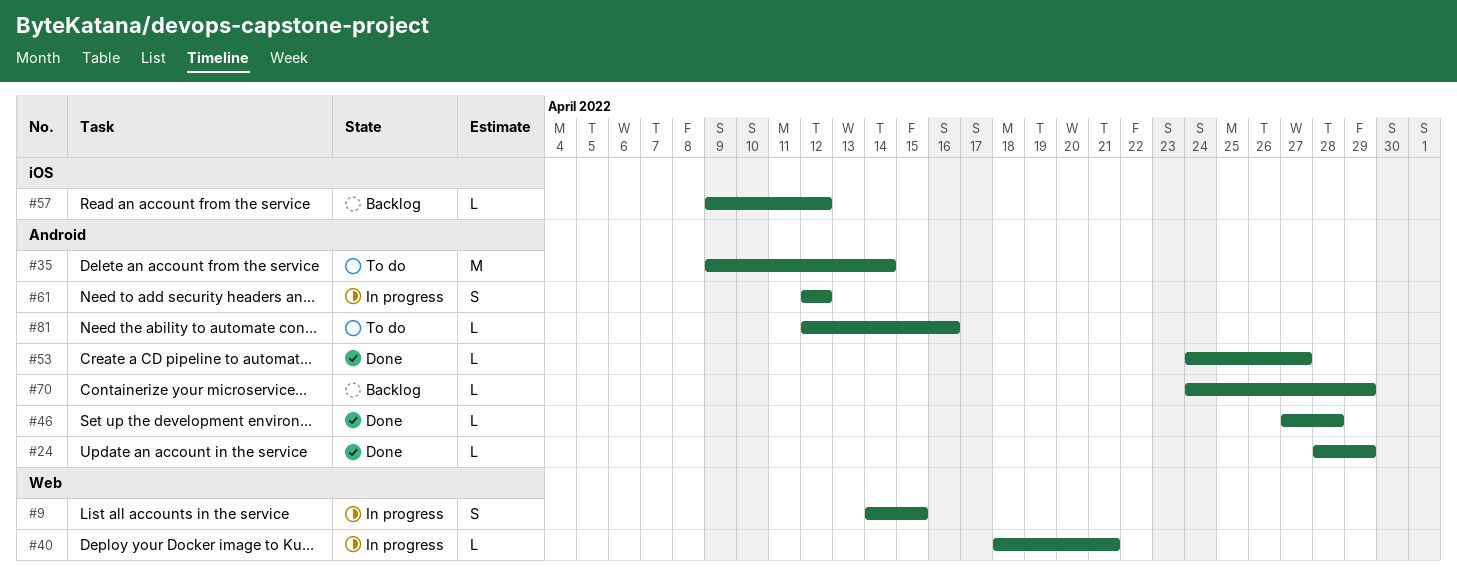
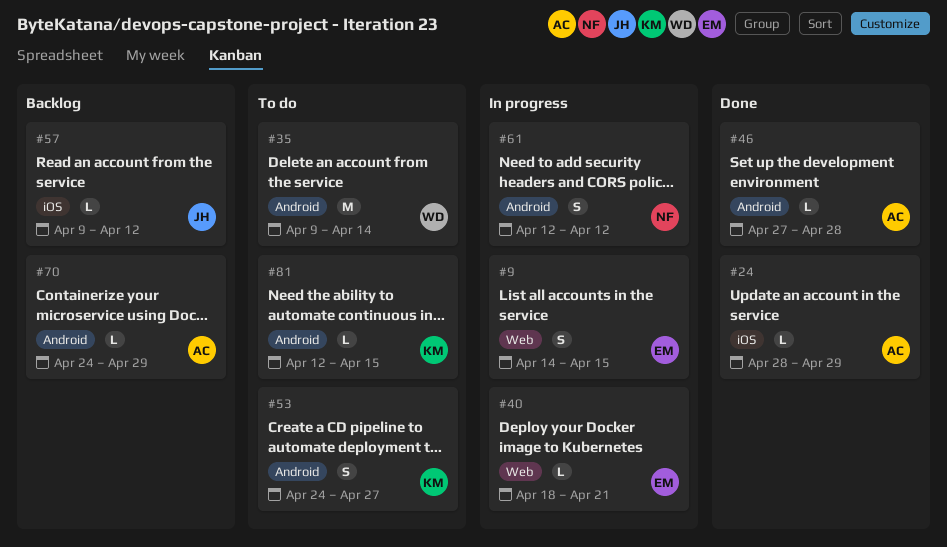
#24, label: Android -> iOS
#53, status: Done -> To do
#53, estimate: L -> S
#81, due: Apr 16 -> Apr 15

